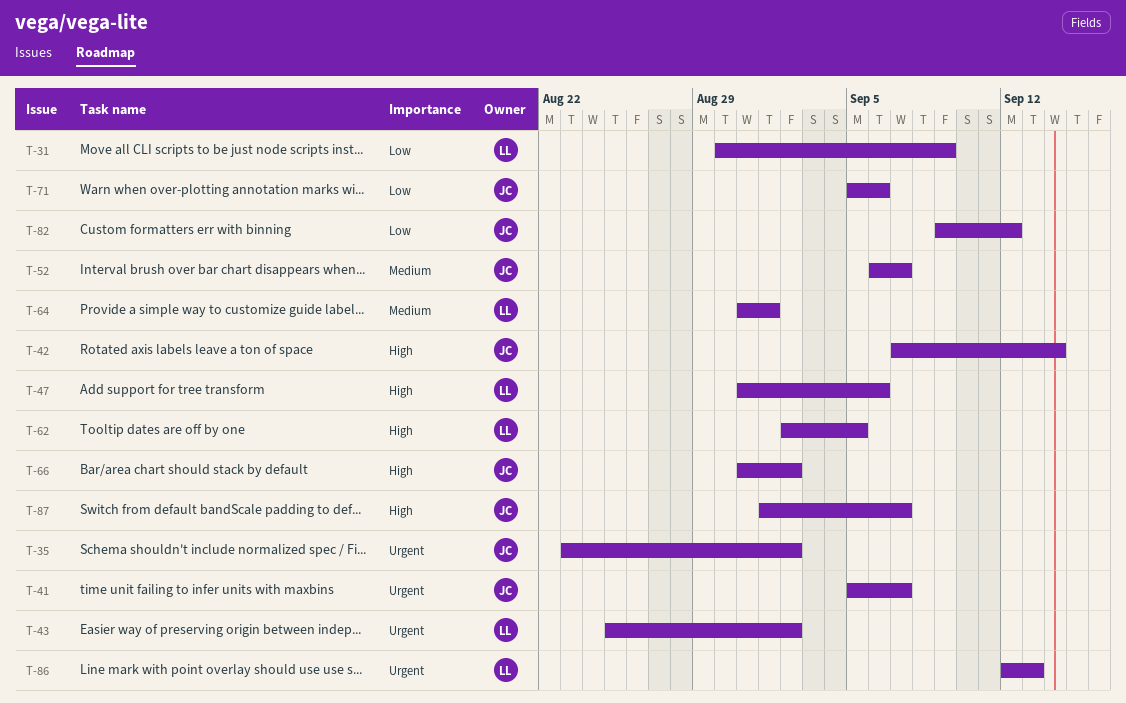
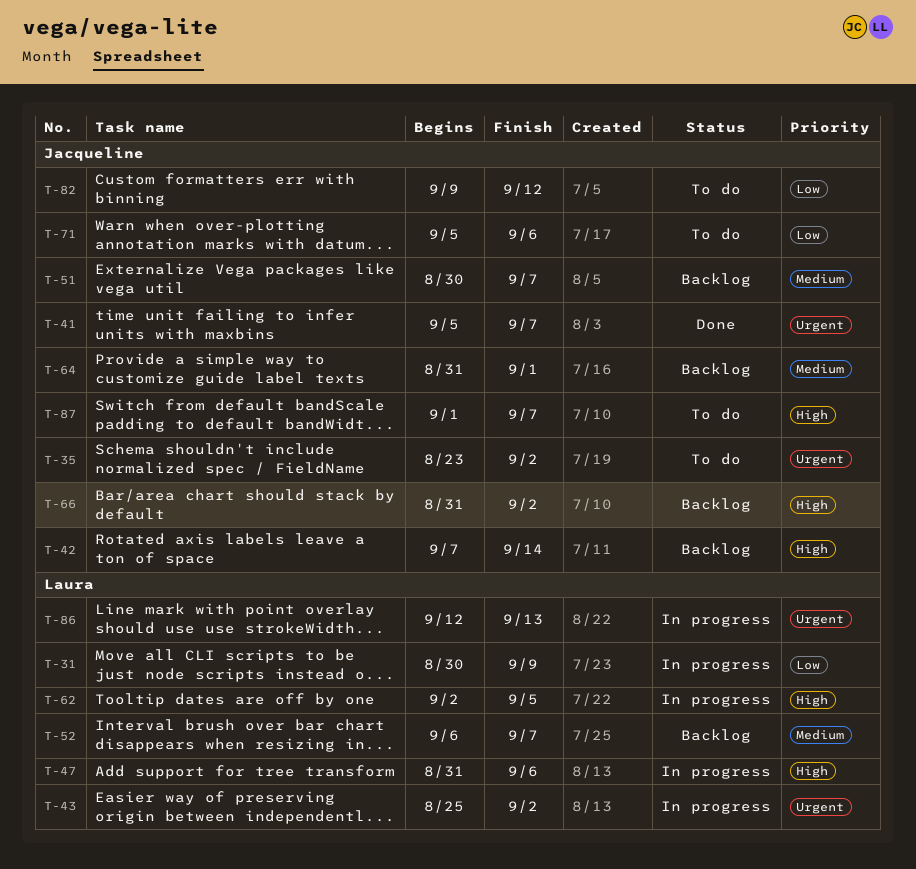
T-51: none -> present
T-52, owner: Jacqueline -> Laura
T-64, owner: Laura -> Jacqueline

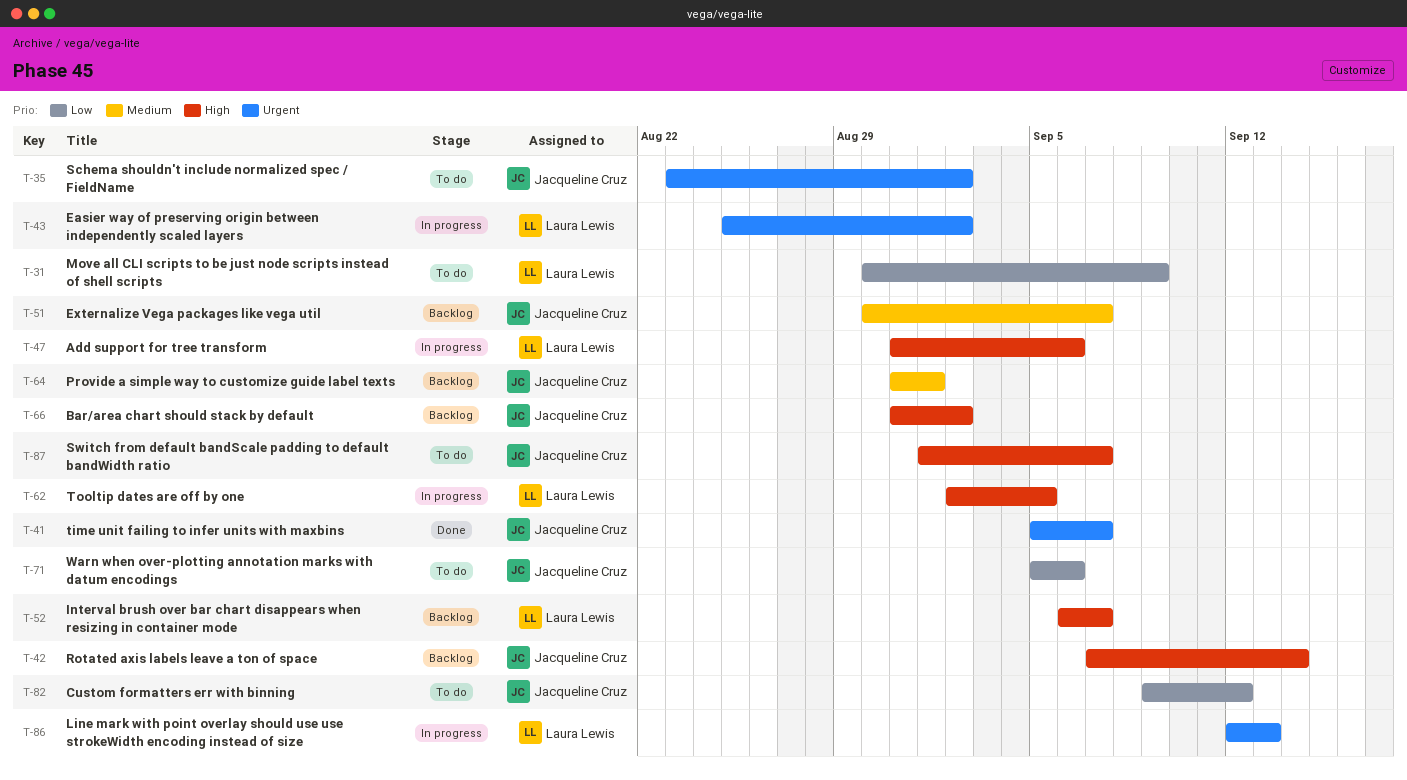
T-31, status: In progress -> To do
T-52, priority: Medium -> High

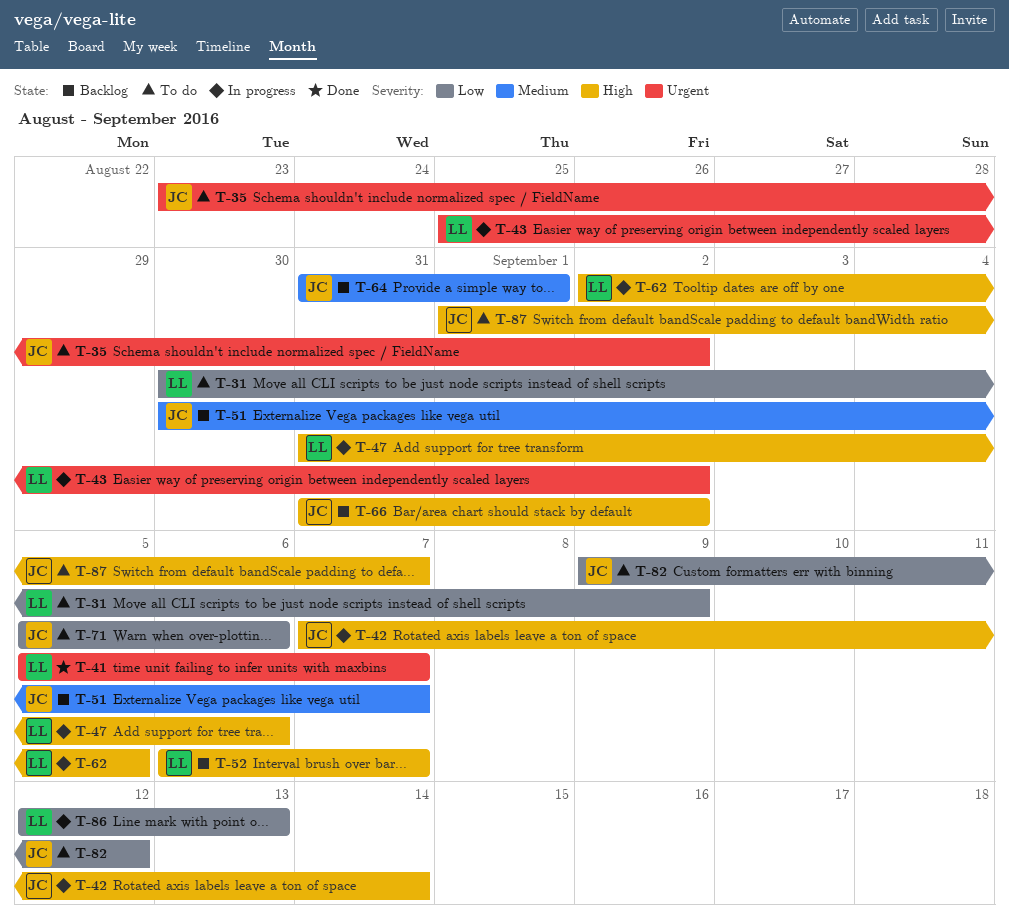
T-41, owner: Jacqueline Cruz -> Laura Lewis
T-42, status: Backlog -> In progress
T-86, priority: Urgent -> Low

